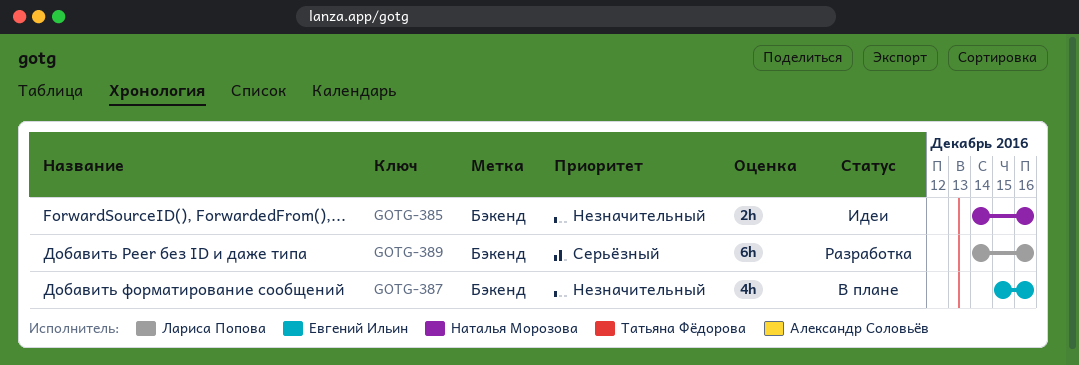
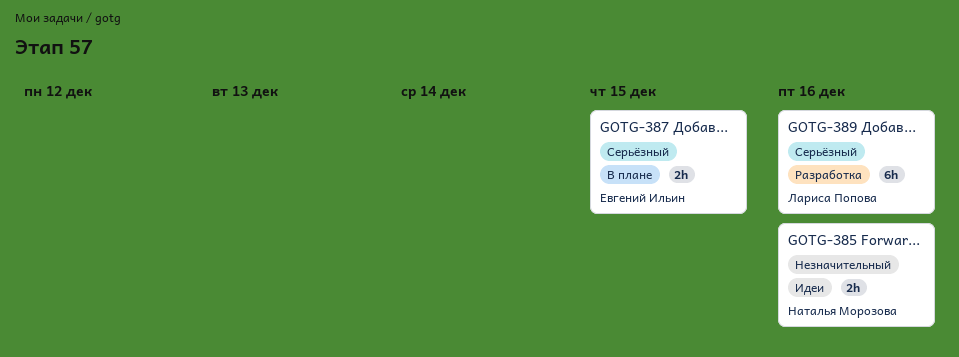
GOTG-387, priority: Незначительный -> Серьёзный
GOTG-387, estimate: 4h -> 2h
GOTG-387, due: Dec 16 -> Dec 15

